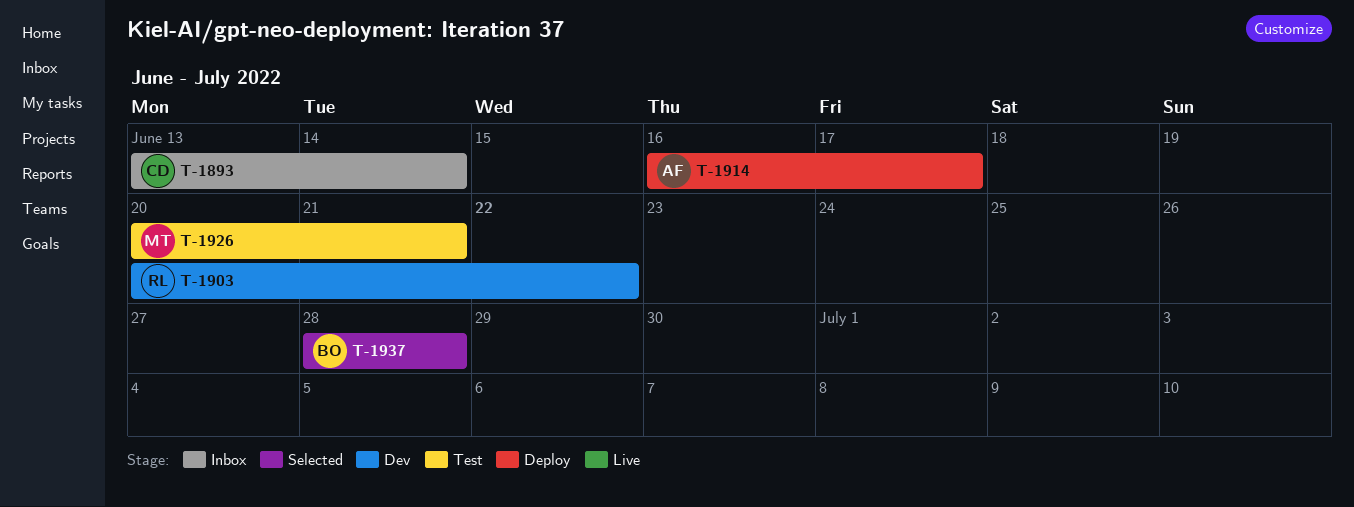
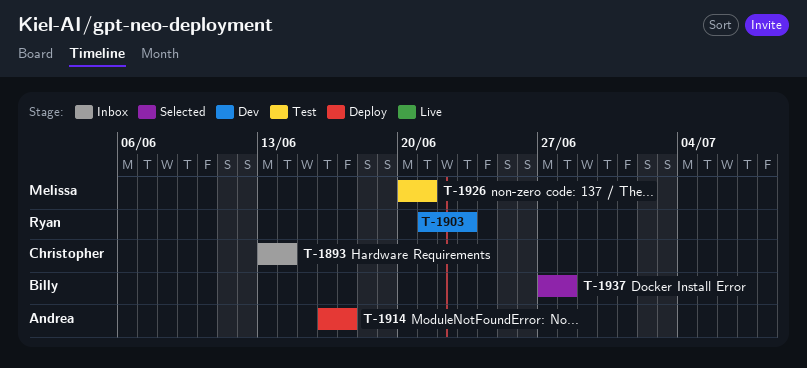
T-1903, start: Jun 20 -> Jun 21
T-1903, due: Jun 22 -> Jun 23
T-1937, start: Jun 28 -> Jun 27

